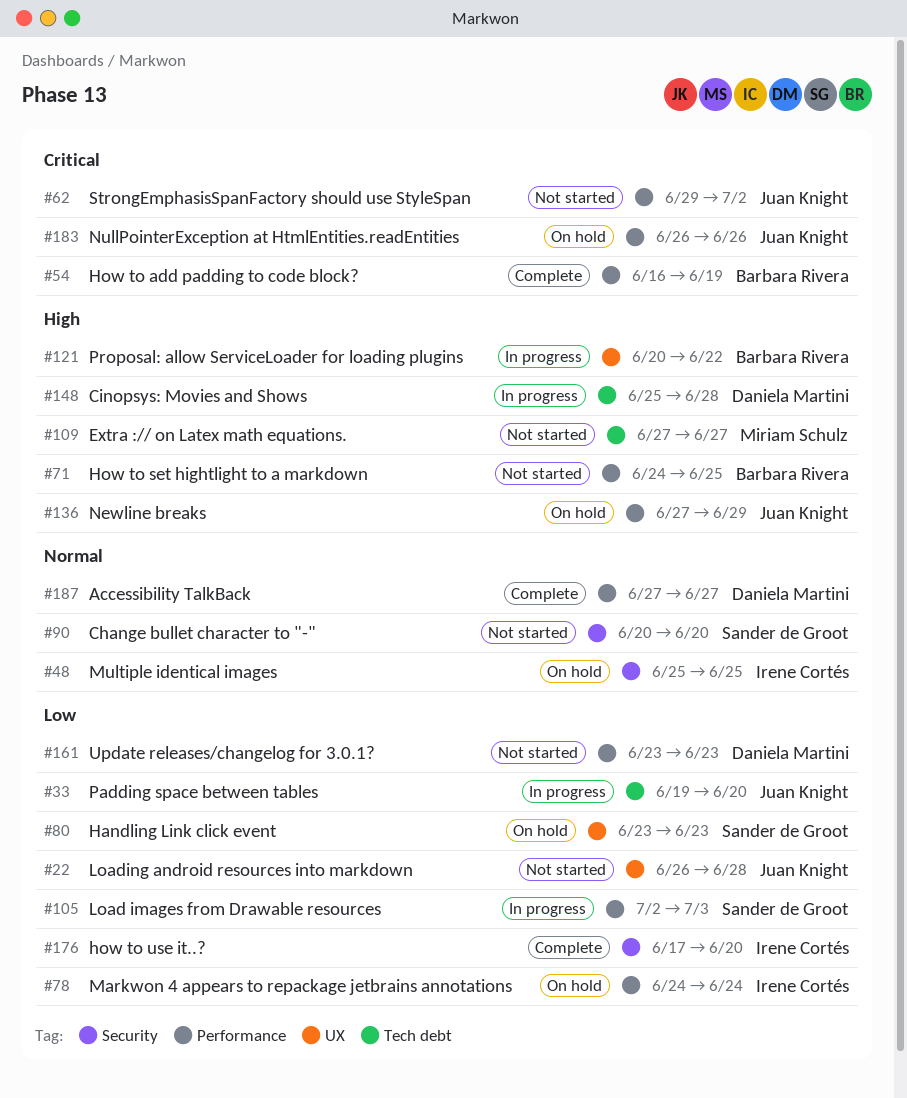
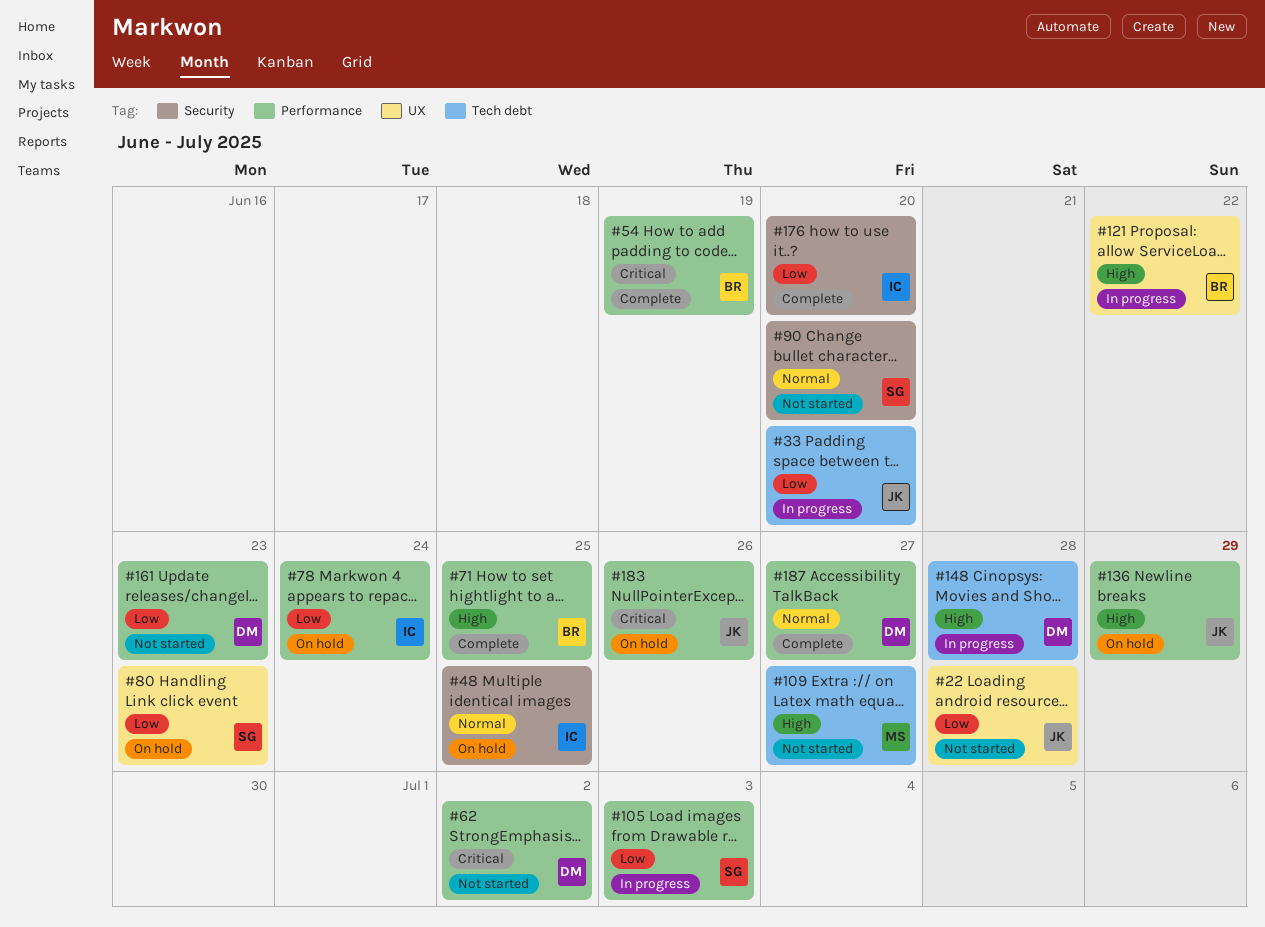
#62, owner: Juan Knight -> Daniela Martini
#71, status: Not started -> Complete

